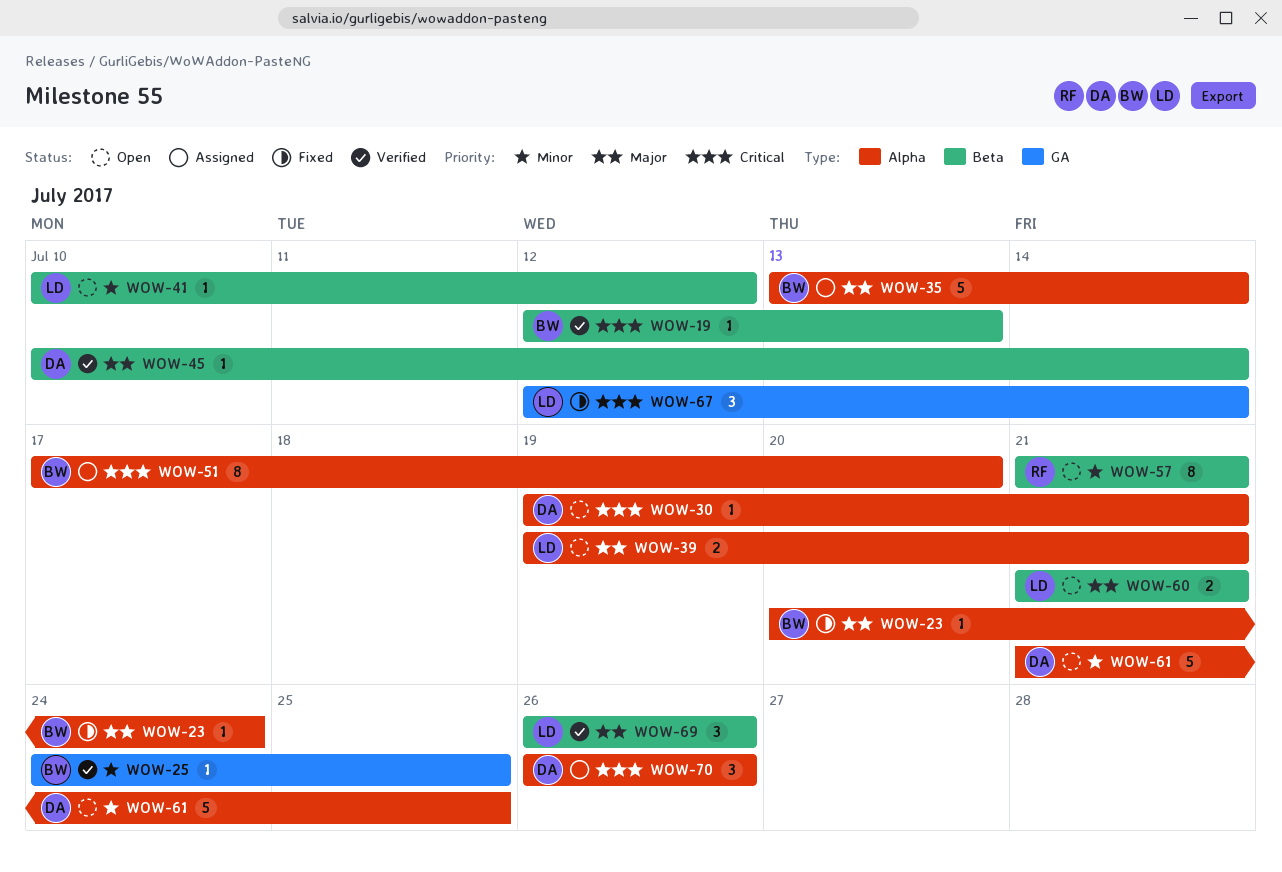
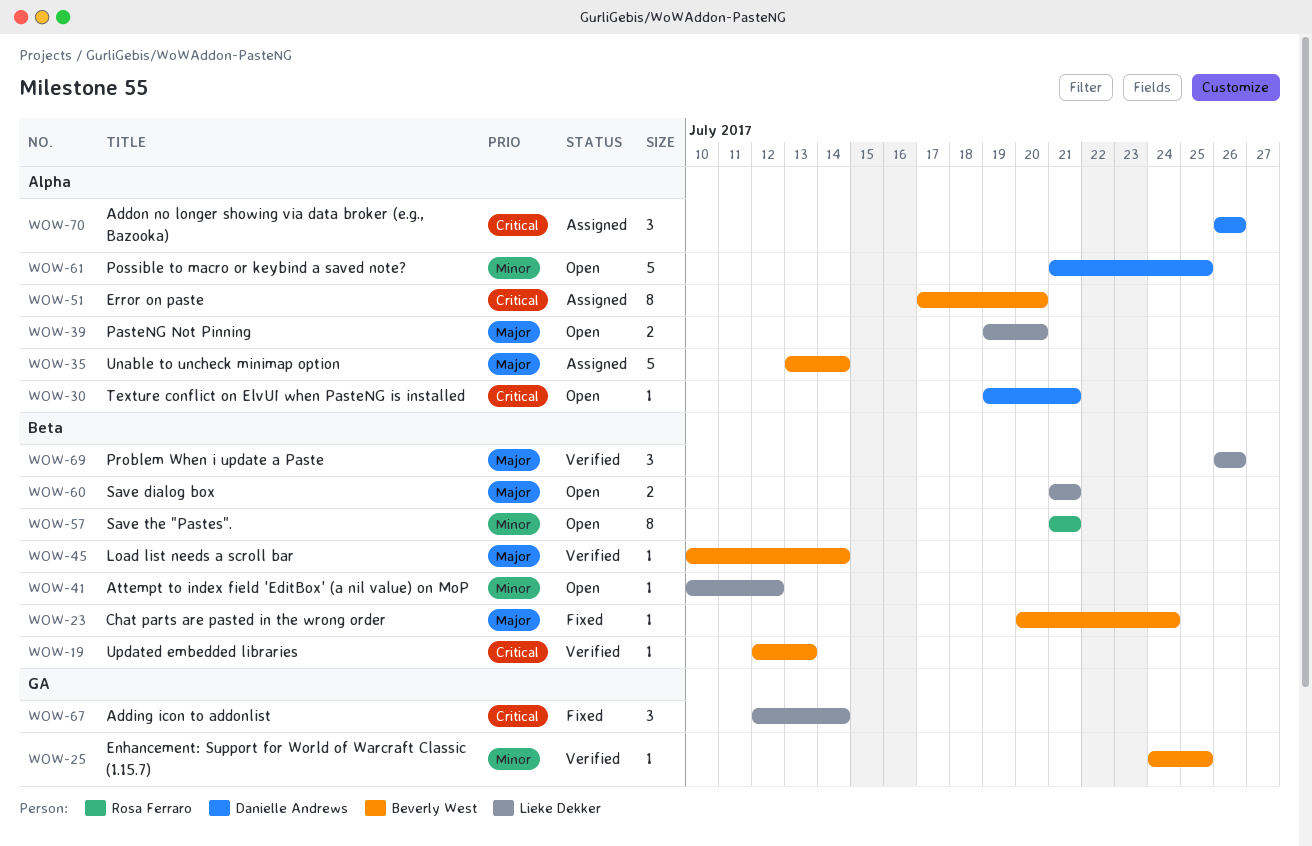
WOW-23, label: Alpha -> Beta
WOW-39, due: Jul 21 -> Jul 20
WOW-45, owner: Danielle Andrews -> Beverly West

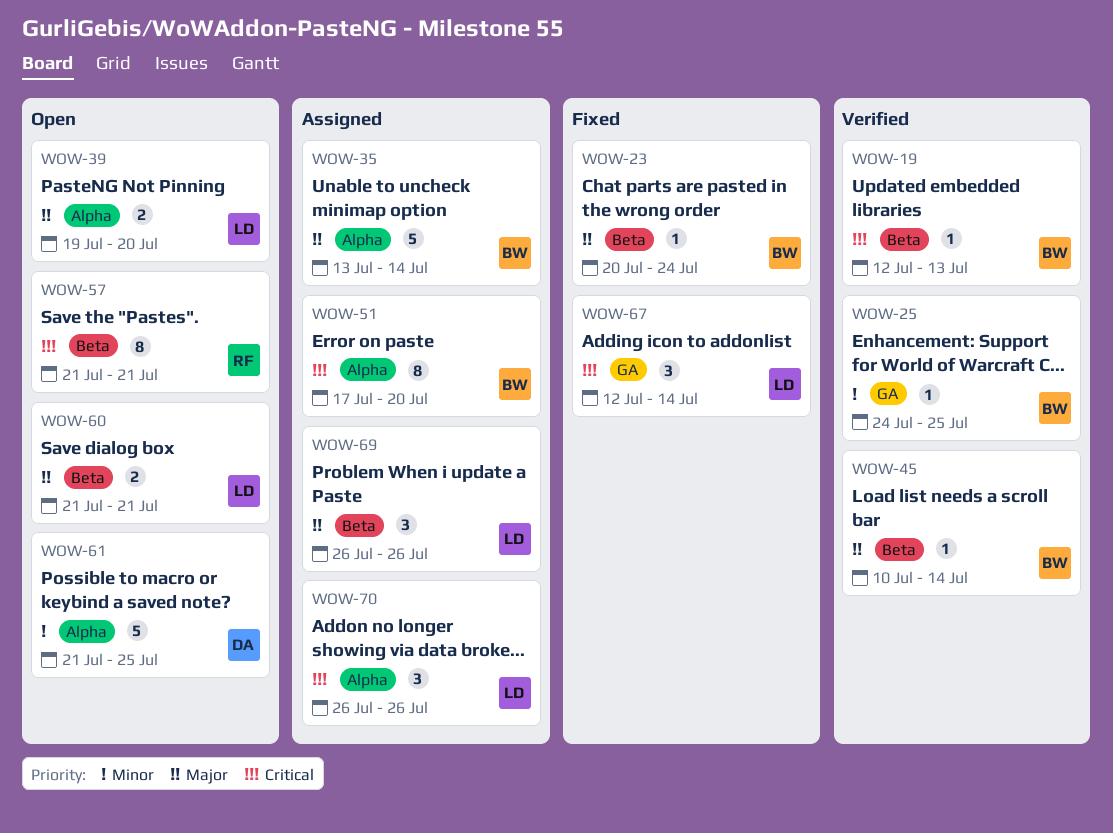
WOW-30: present -> none
WOW-41: present -> none
WOW-57, priority: Minor -> Critical
WOW-69, status: Verified -> Assigned
WOW-70, owner: Danielle Andrews -> Lieke Dekker

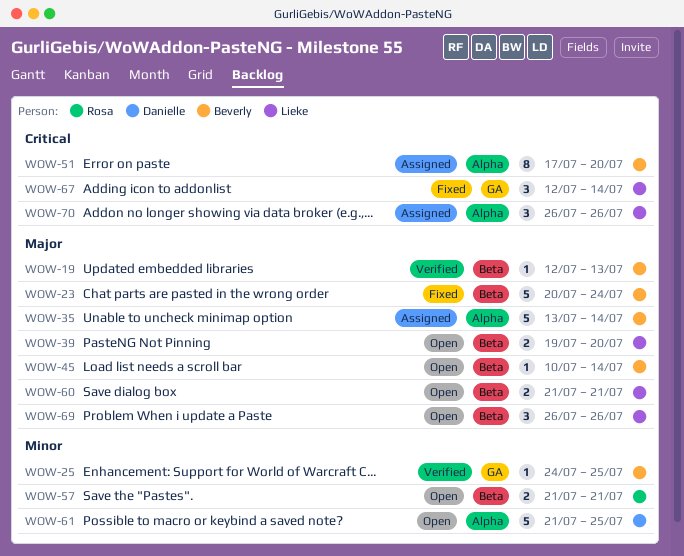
WOW-19, priority: Critical -> Major
WOW-23, estimate: 1 -> 5
WOW-39, label: Alpha -> Beta
WOW-45, status: Verified -> Open
WOW-57, priority: Critical -> Minor
WOW-57, estimate: 8 -> 2
WOW-69, status: Assigned -> Open

